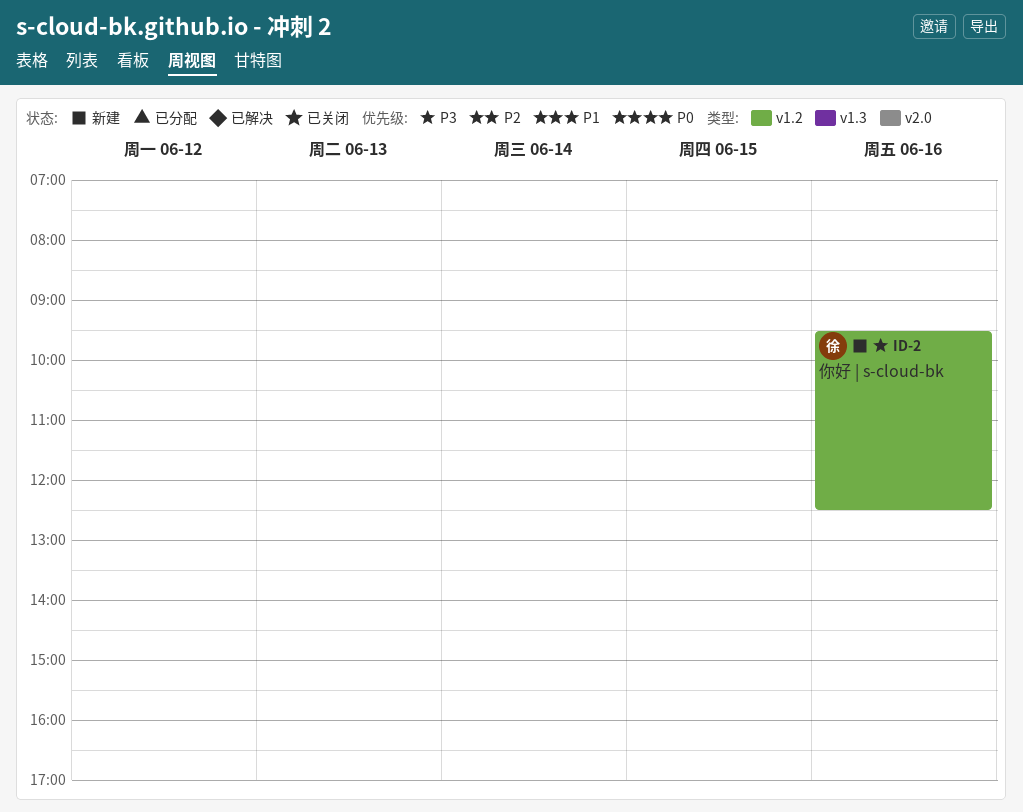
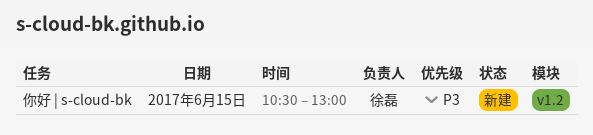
你好 | s-cloud-bk, day: Jun 16 -> Jun 15
你好 | s-cloud-bk, begins: 09:30 -> 10:30
你好 | s-cloud-bk, ends: 12:30 -> 13:00

